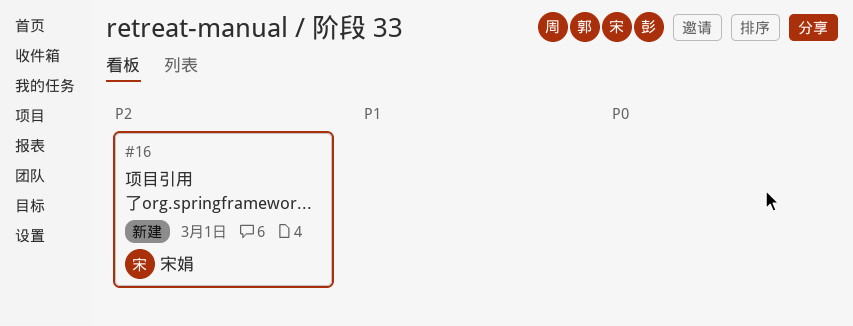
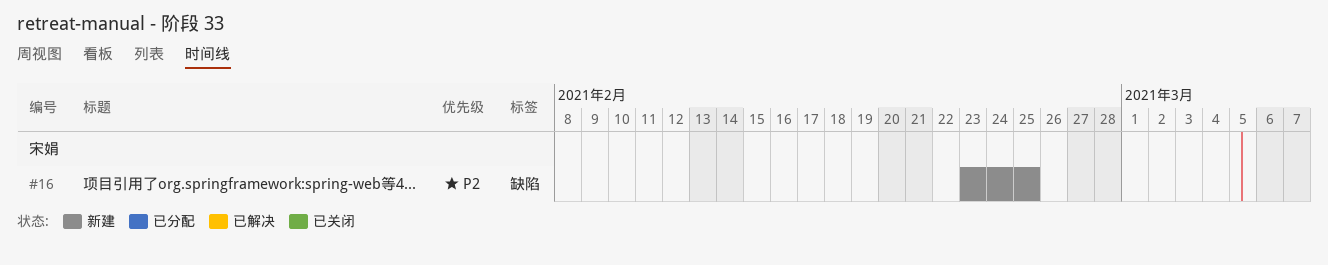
#16, due: Mar 1 -> Feb 25

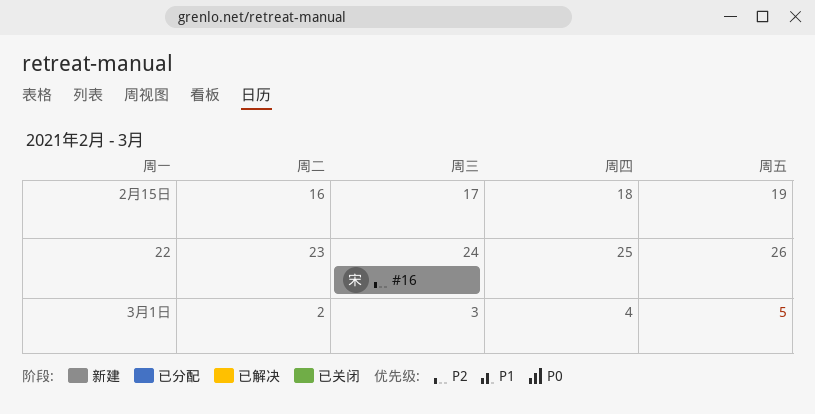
#16, start: Feb 23 -> Feb 24
#16, due: Feb 25 -> Feb 24

